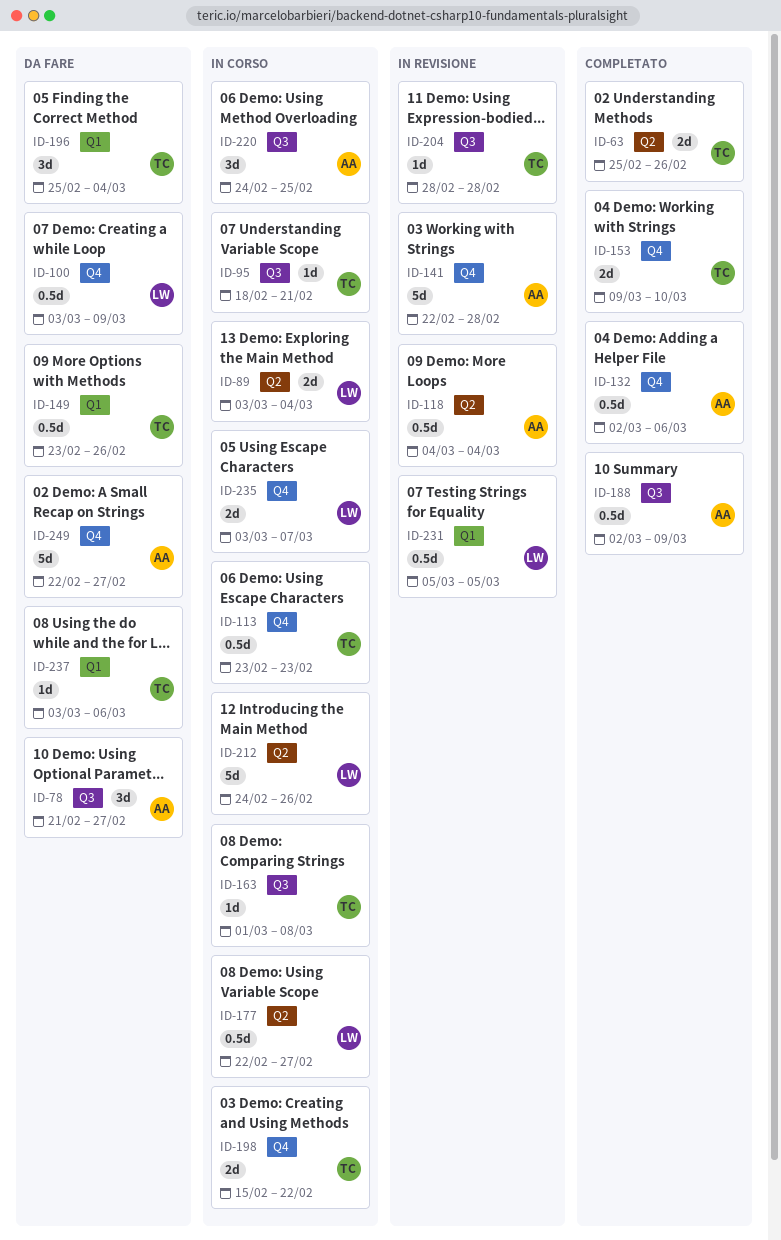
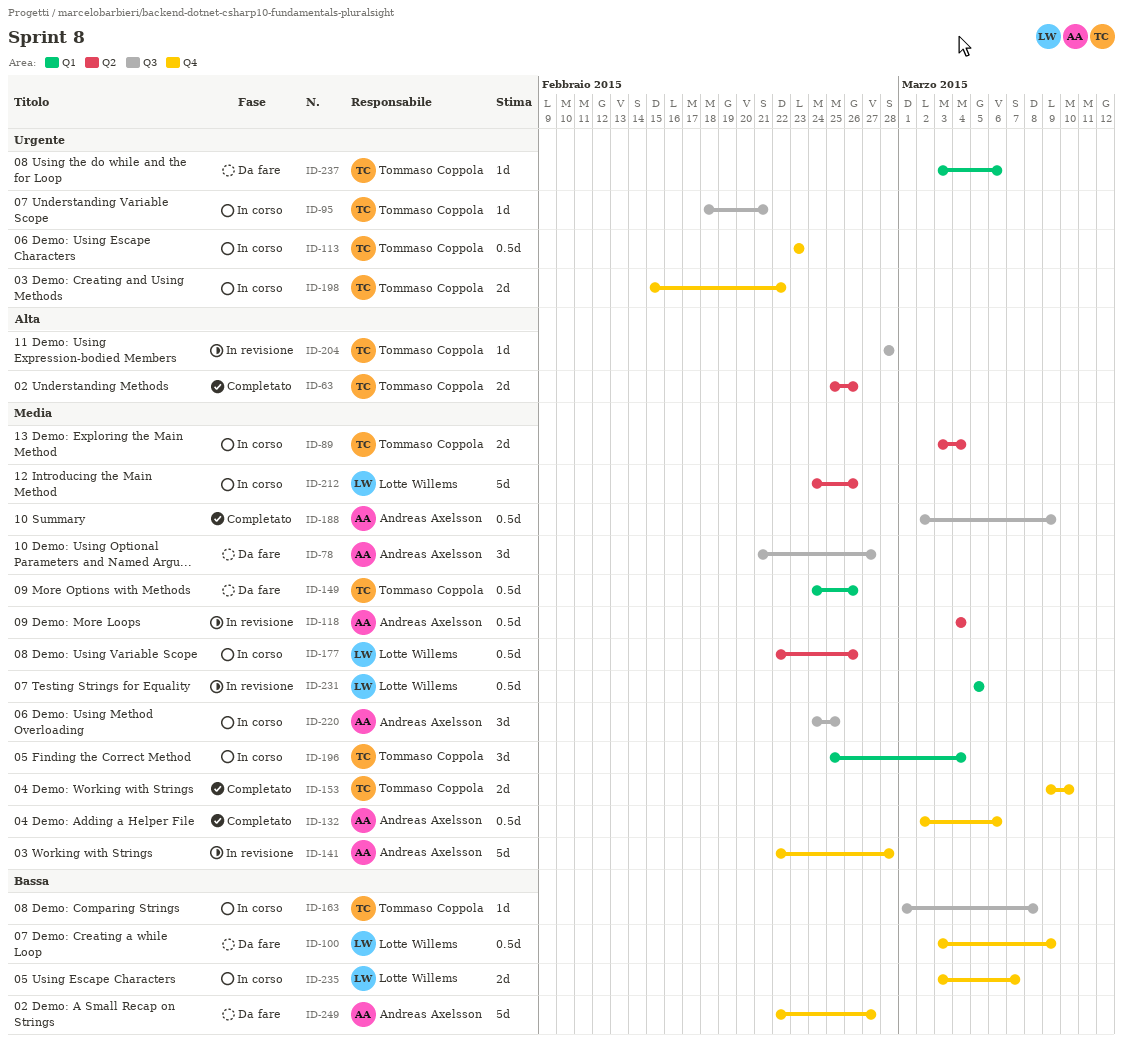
ID-89, owner: Lotte Willems -> Tommaso Coppola
ID-149, start: Feb 23 -> Feb 24
ID-177, due: Feb 27 -> Feb 26
ID-196, status: Da fare -> In corso

